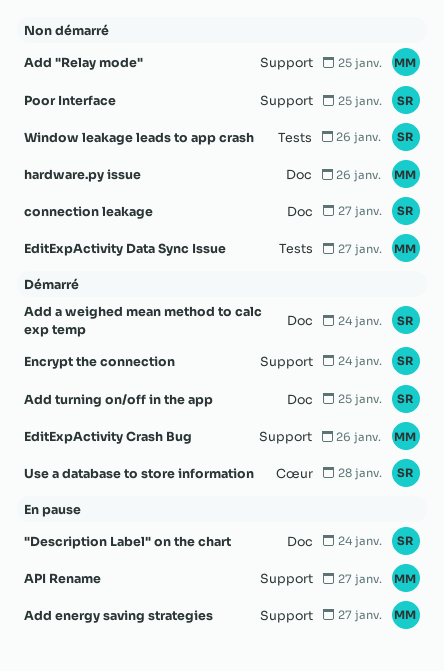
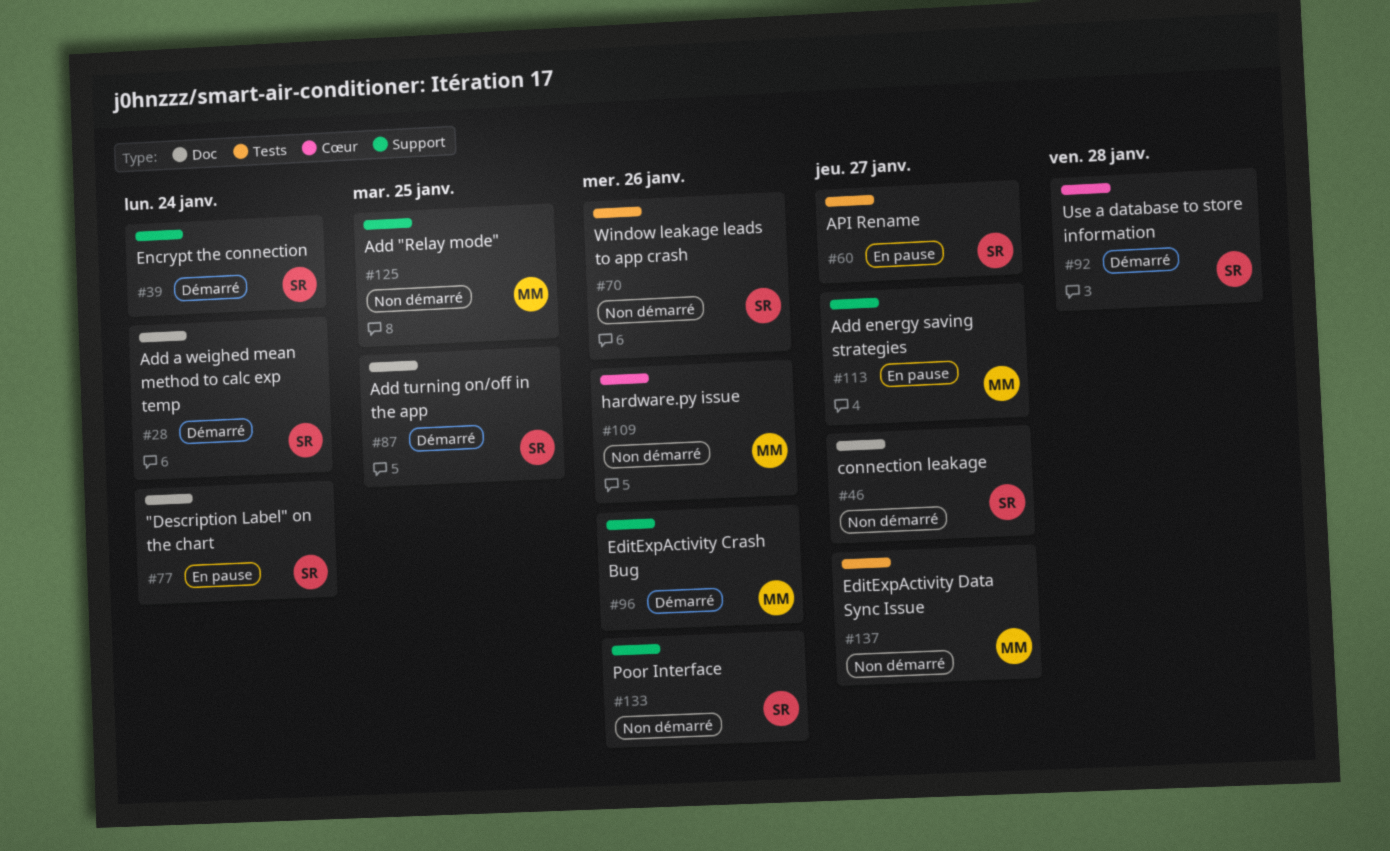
API Rename, owner: MM -> SR
API Rename, label: Support -> Tests
hardware.py issue, label: Doc -> Cœur
Poor Interface, due: Jan 25 -> Jan 26

